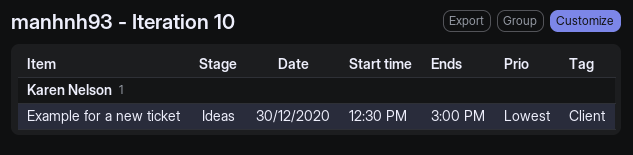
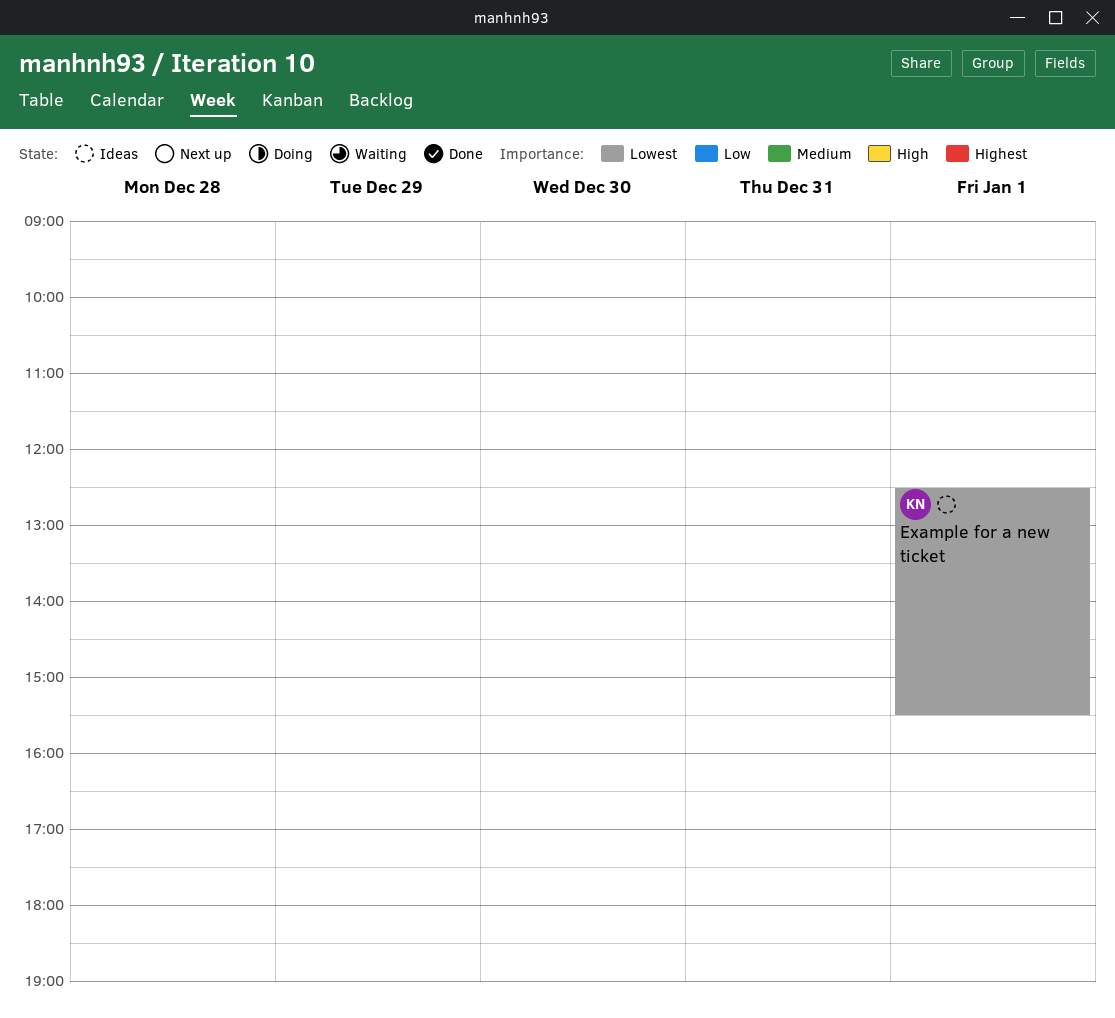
Example for a new ticket, day: Dec 30 -> Jan 1
Example for a new ticket, ends: 15:00 -> 15:30

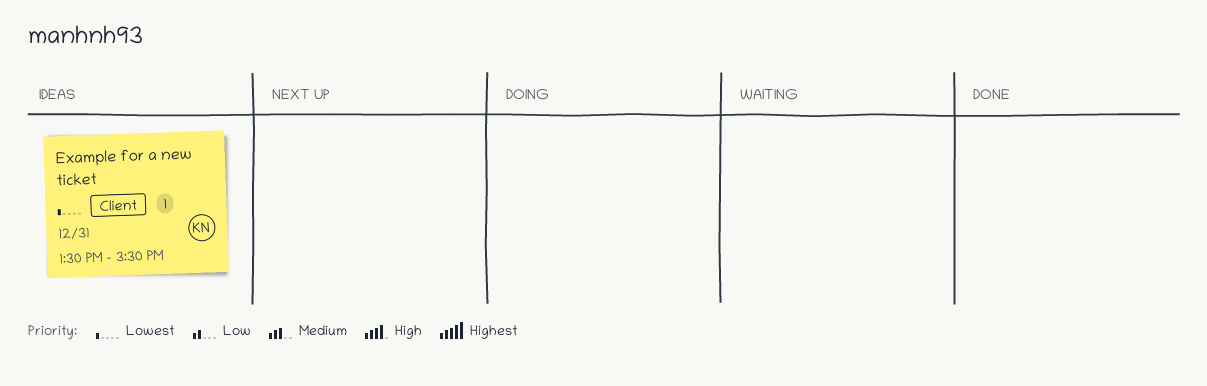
Example for a new ticket, day: Jan 1 -> Dec 31
Example for a new ticket, begins: 12:30 -> 13:30

